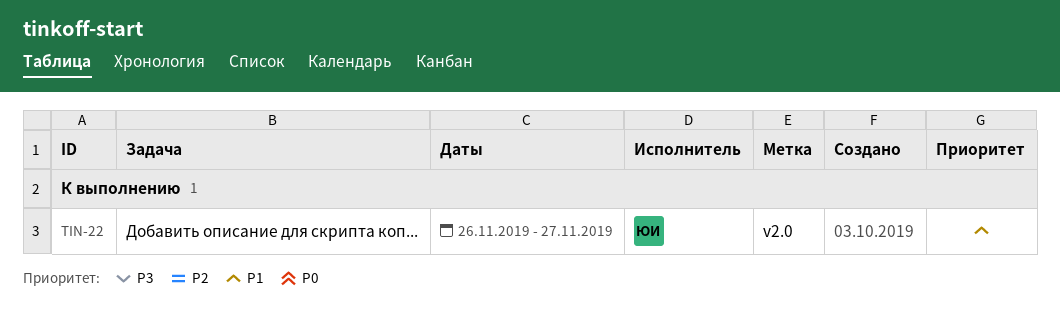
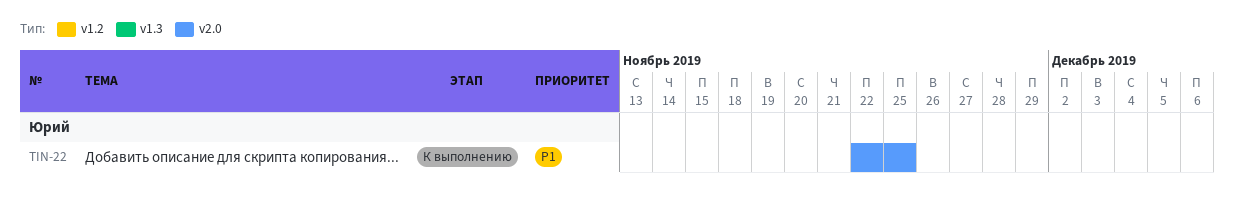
TIN-22, start: Nov 26 -> Nov 22
TIN-22, due: Nov 27 -> Nov 25

